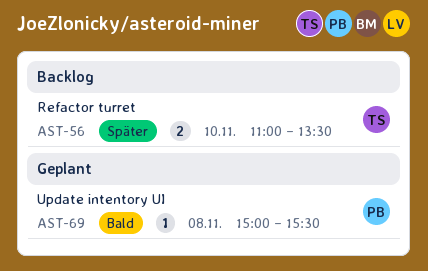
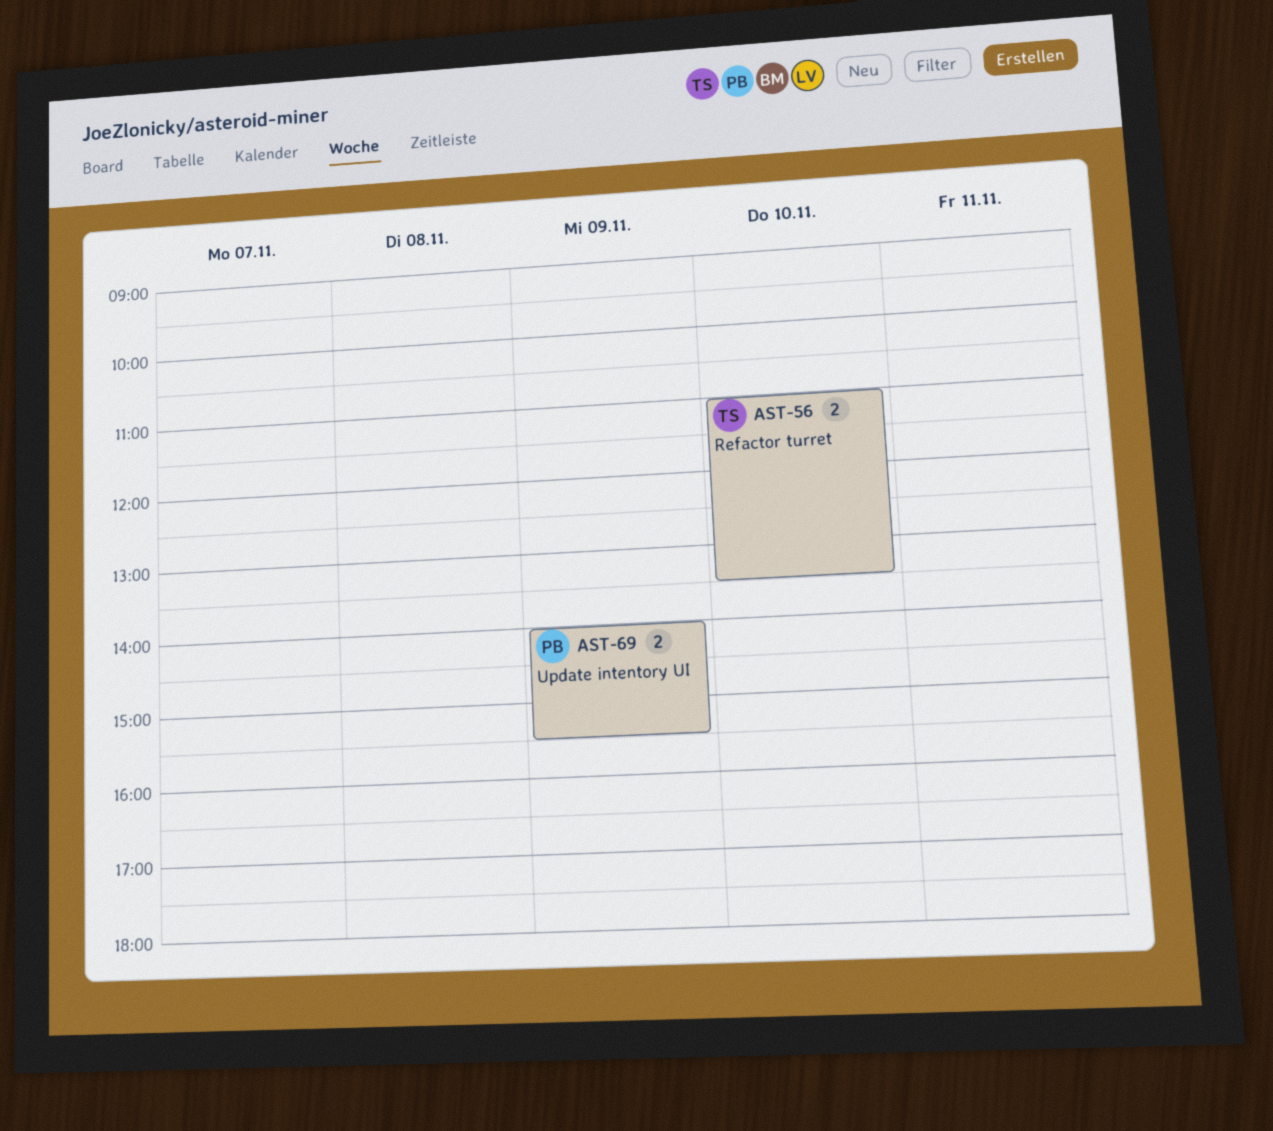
AST-69, estimate: 1 -> 2
AST-69, day: Nov 8 -> Nov 9
AST-69, begins: 15:00 -> 14:00

